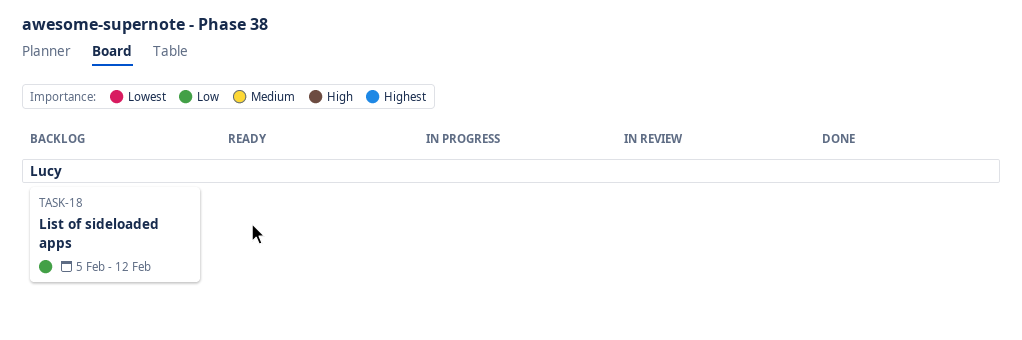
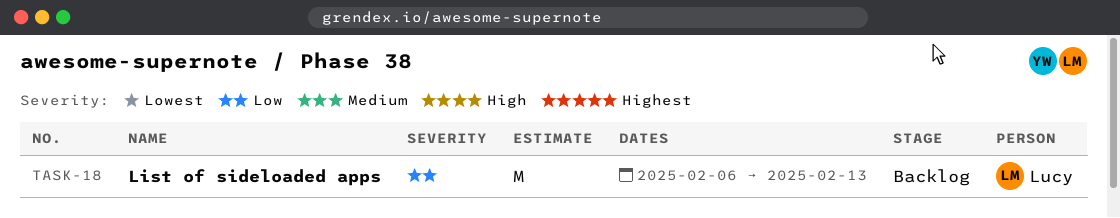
TASK-18, start: Feb 5 -> Feb 6
TASK-18, due: Feb 12 -> Feb 13

